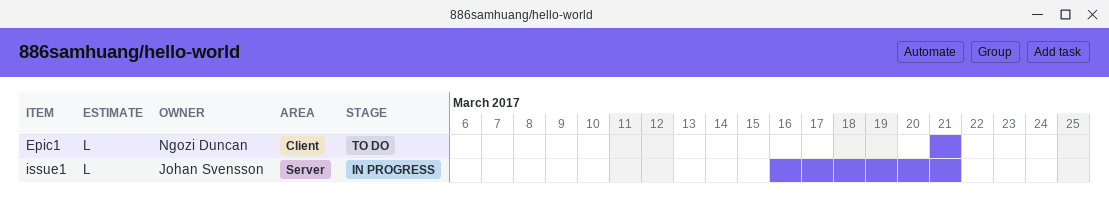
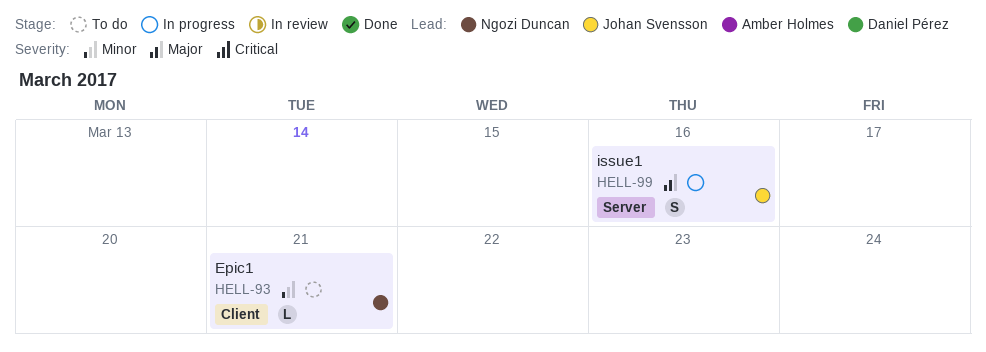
issue1, estimate: L -> S
issue1, due: Mar 21 -> Mar 16

